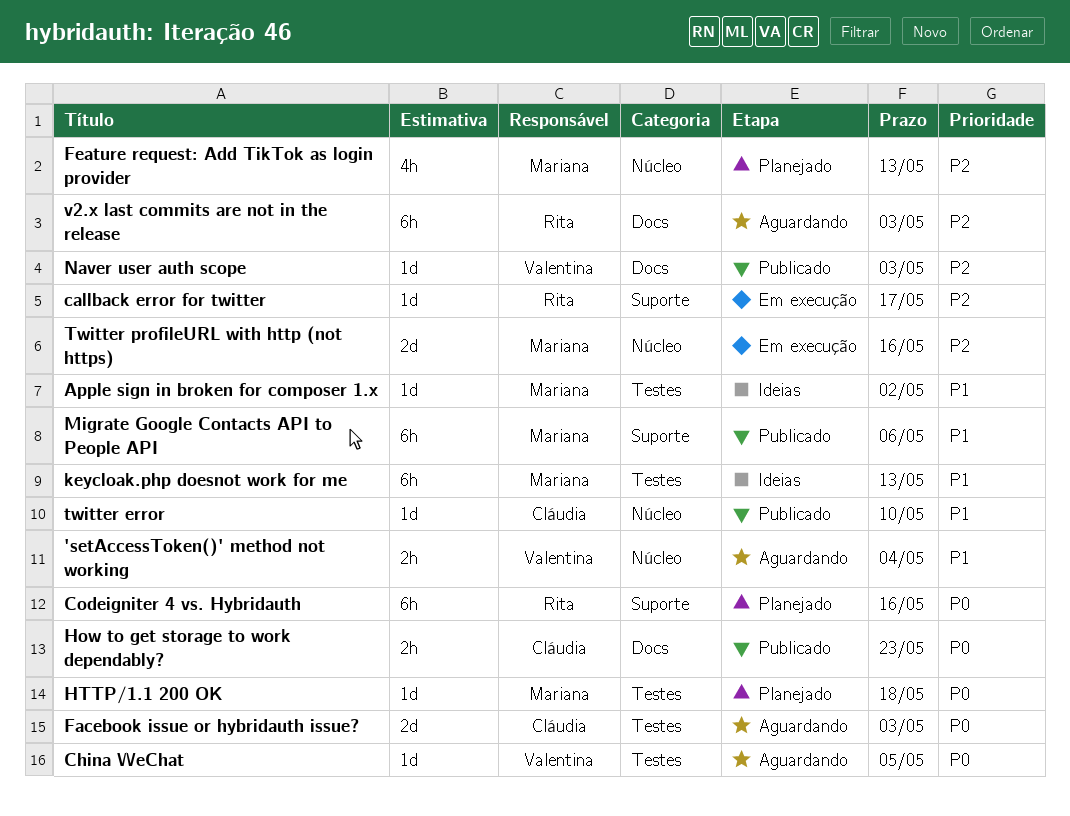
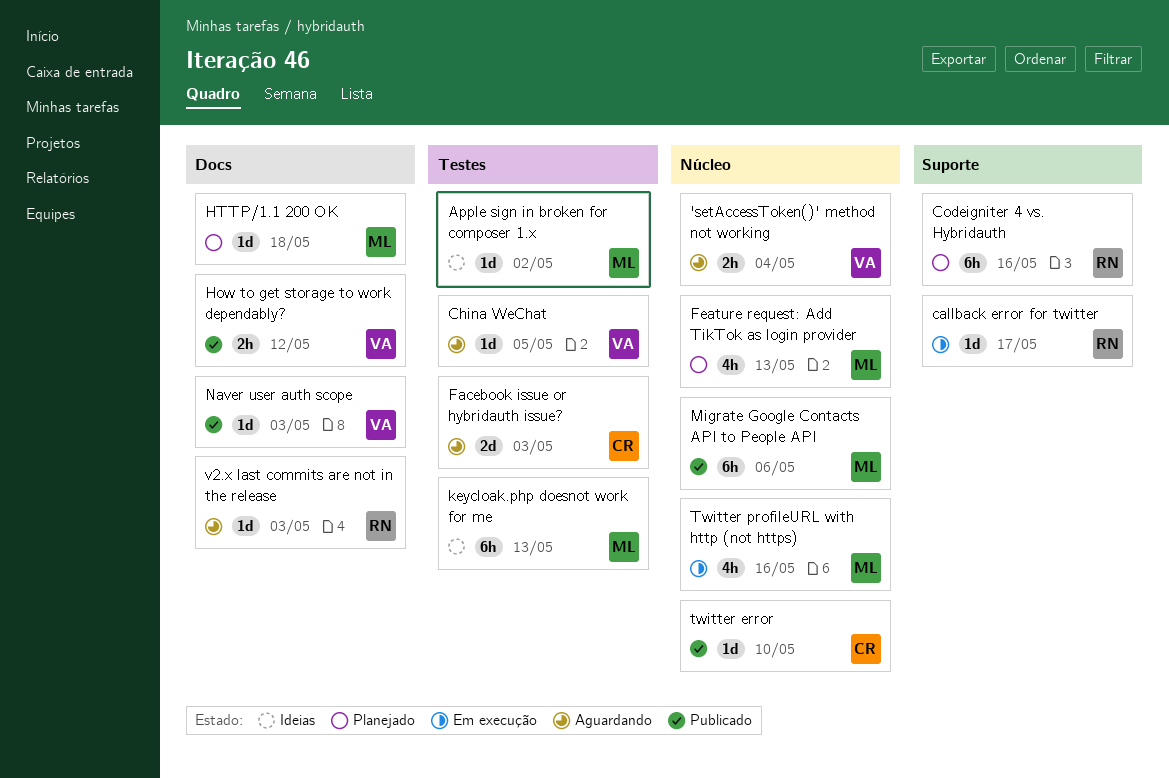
How to get storage to work dependably?, owner: Cláudia -> Valentina
How to get storage to work dependably?, due: May 23 -> May 12
HTTP/1.1 200 OK, label: Testes -> Docs
Migrate Google Contacts API to People API, label: Suporte -> Núcleo
Twitter profileURL with http (not https), estimate: 2d -> 4h
v2.x last commits are not in the release, estimate: 6h -> 1d

